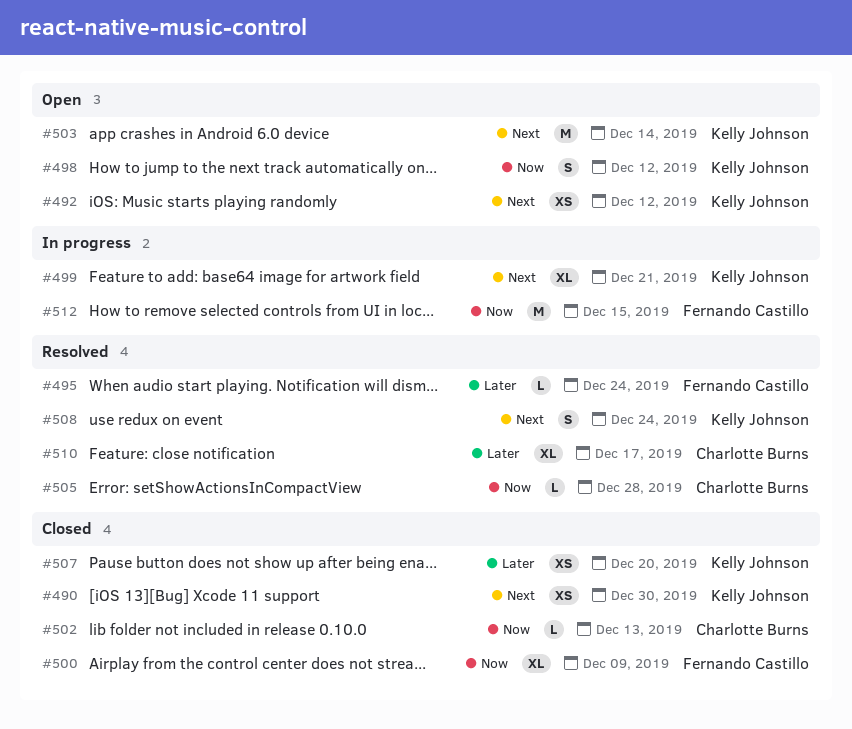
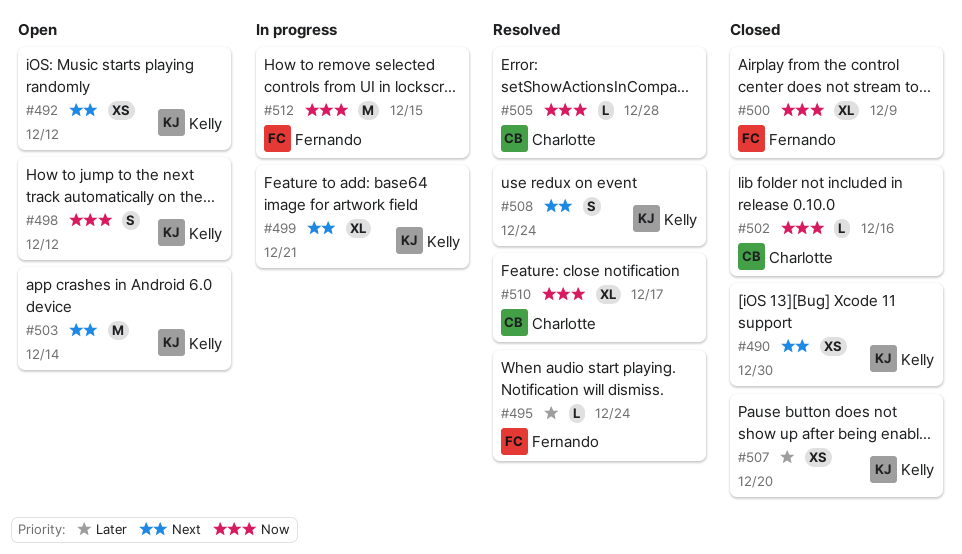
#502, due: Dec 13 -> Dec 16
#510, priority: Later -> Now

